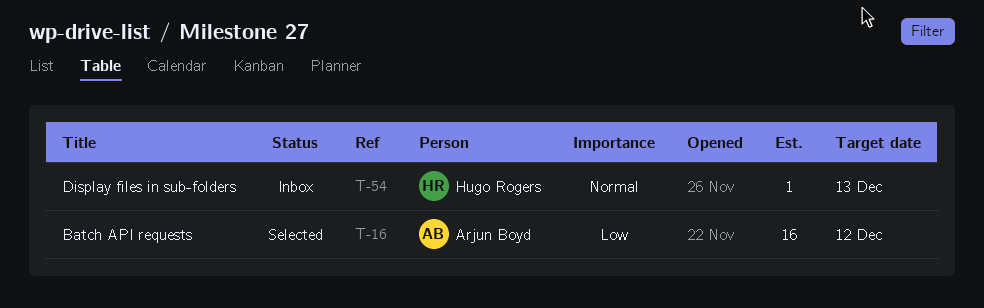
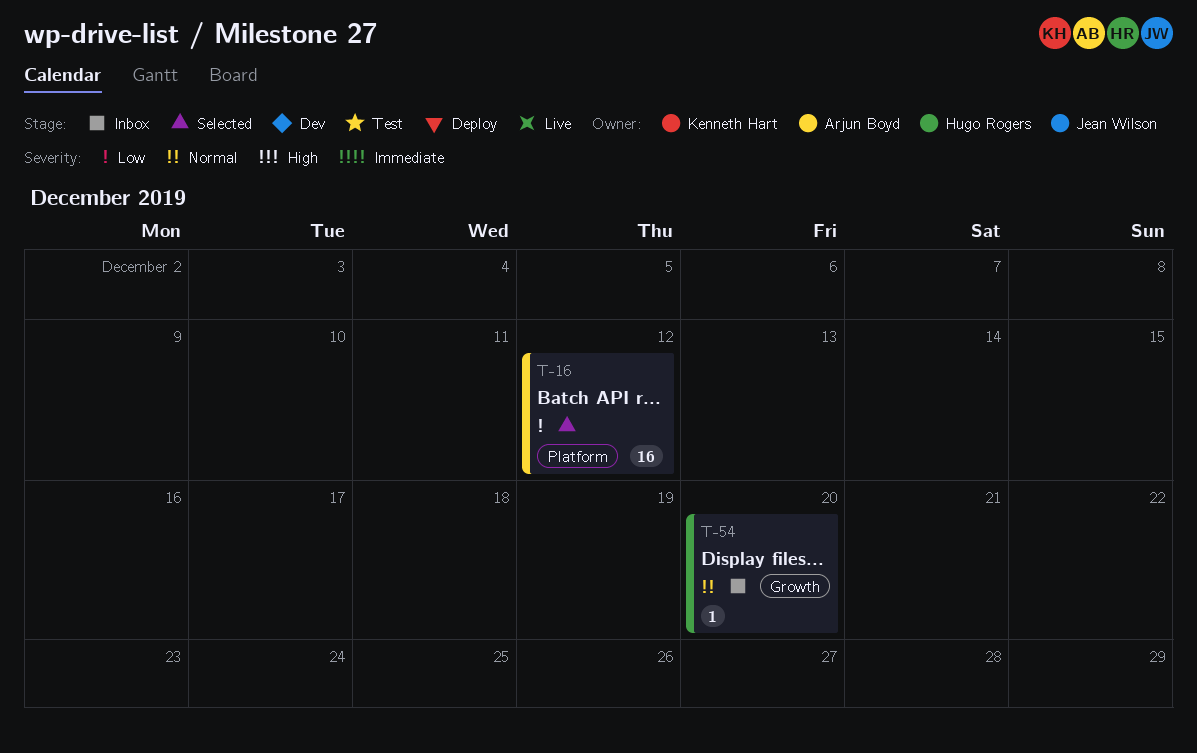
T-54, due: Dec 13 -> Dec 20

